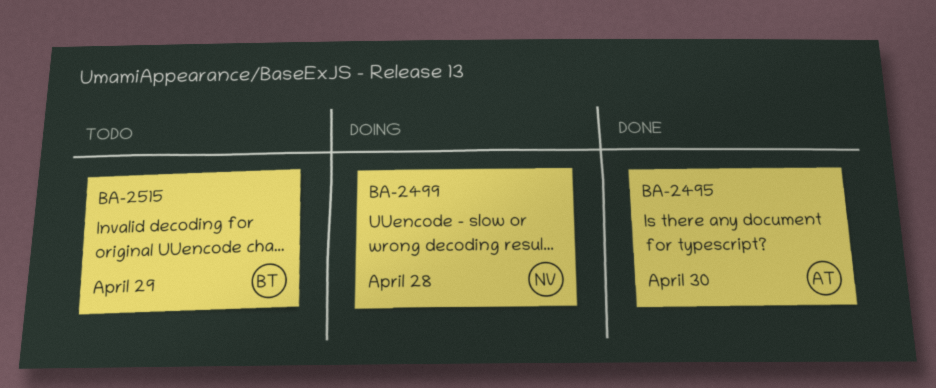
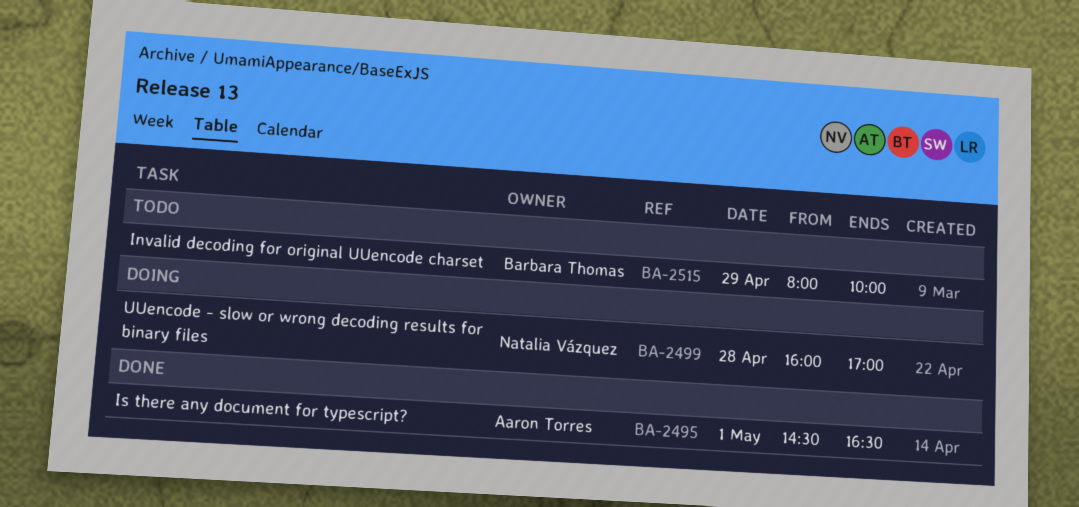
BA-2495, day: Apr 30 -> May 1

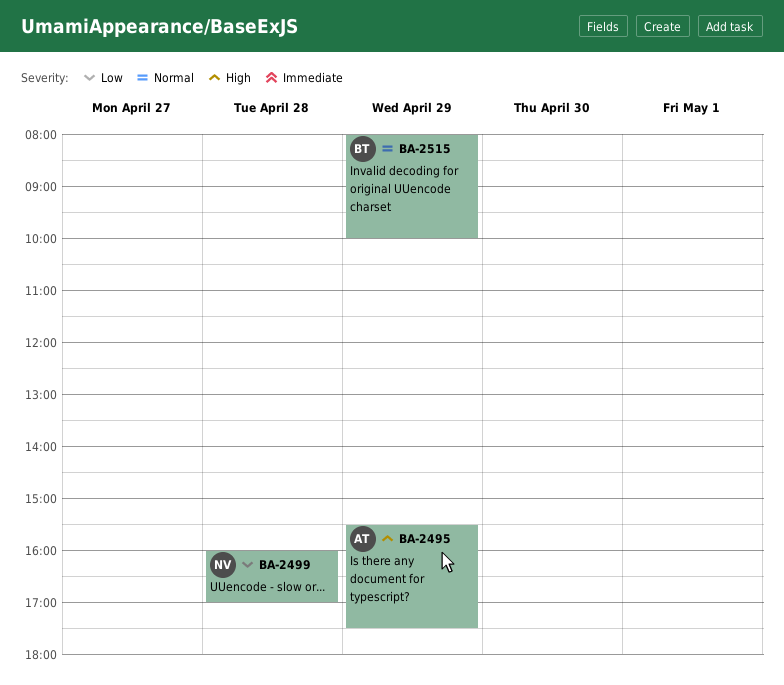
BA-2495, day: May 1 -> Apr 29
BA-2495, begins: 14:30 -> 15:30
BA-2495, ends: 16:30 -> 17:30

